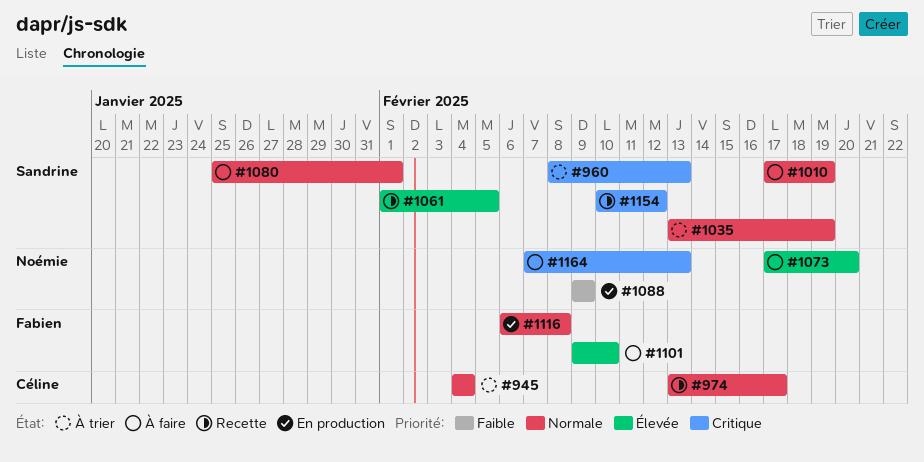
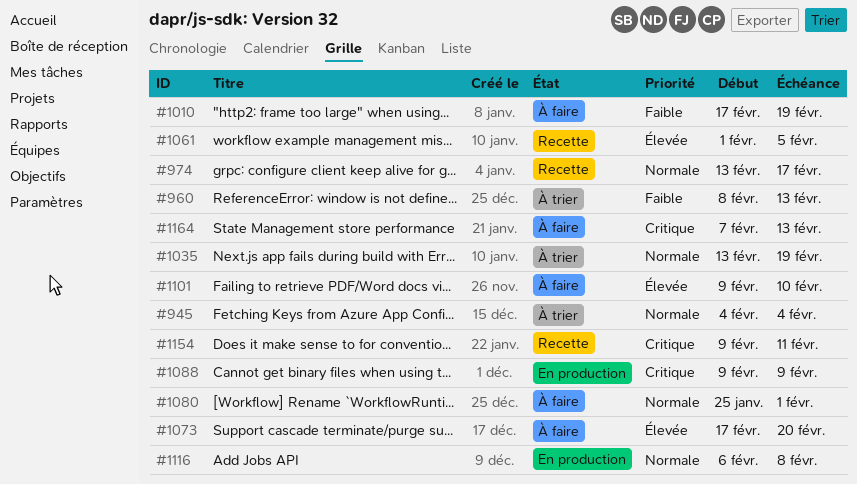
#960, priority: Critique -> Faible
#1010, priority: Normale -> Faible
#1088, priority: Faible -> Critique
#1154, start: Feb 10 -> Feb 9
#1154, due: Feb 12 -> Feb 11

